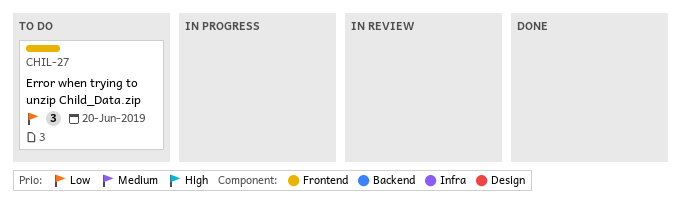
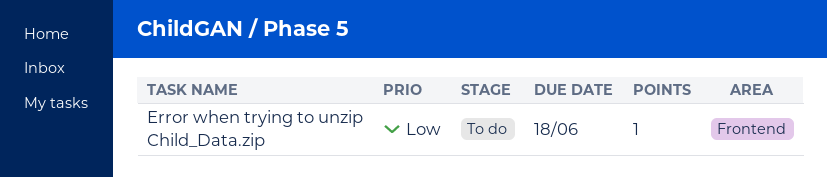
Error when trying to unzip Child_Data.zip, estimate: 3 -> 1
Error when trying to unzip Child_Data.zip, due: Jun 20 -> Jun 18

